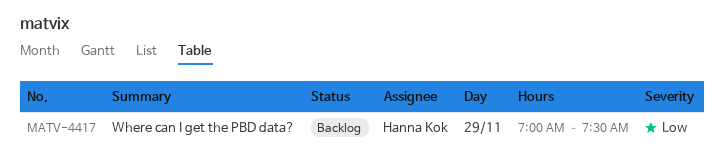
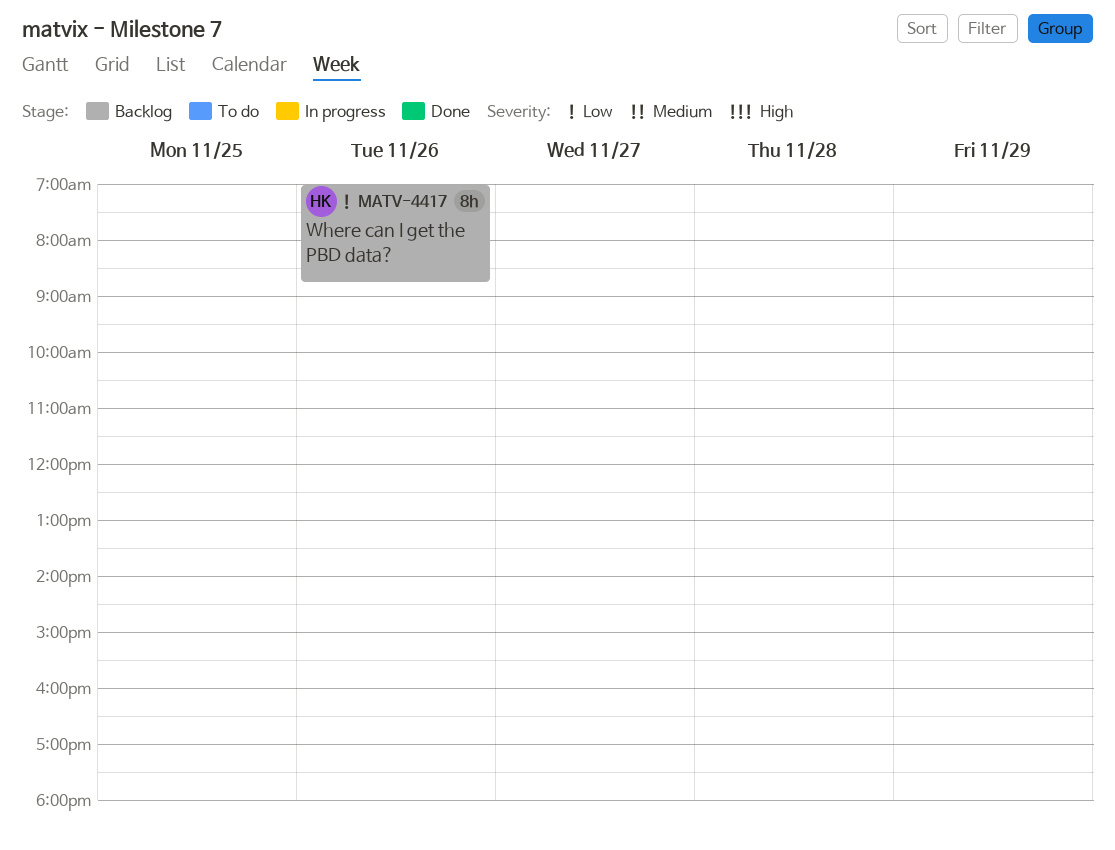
MATV-4417, day: Nov 29 -> Nov 26
MATV-4417, ends: 07:30 -> 08:45

